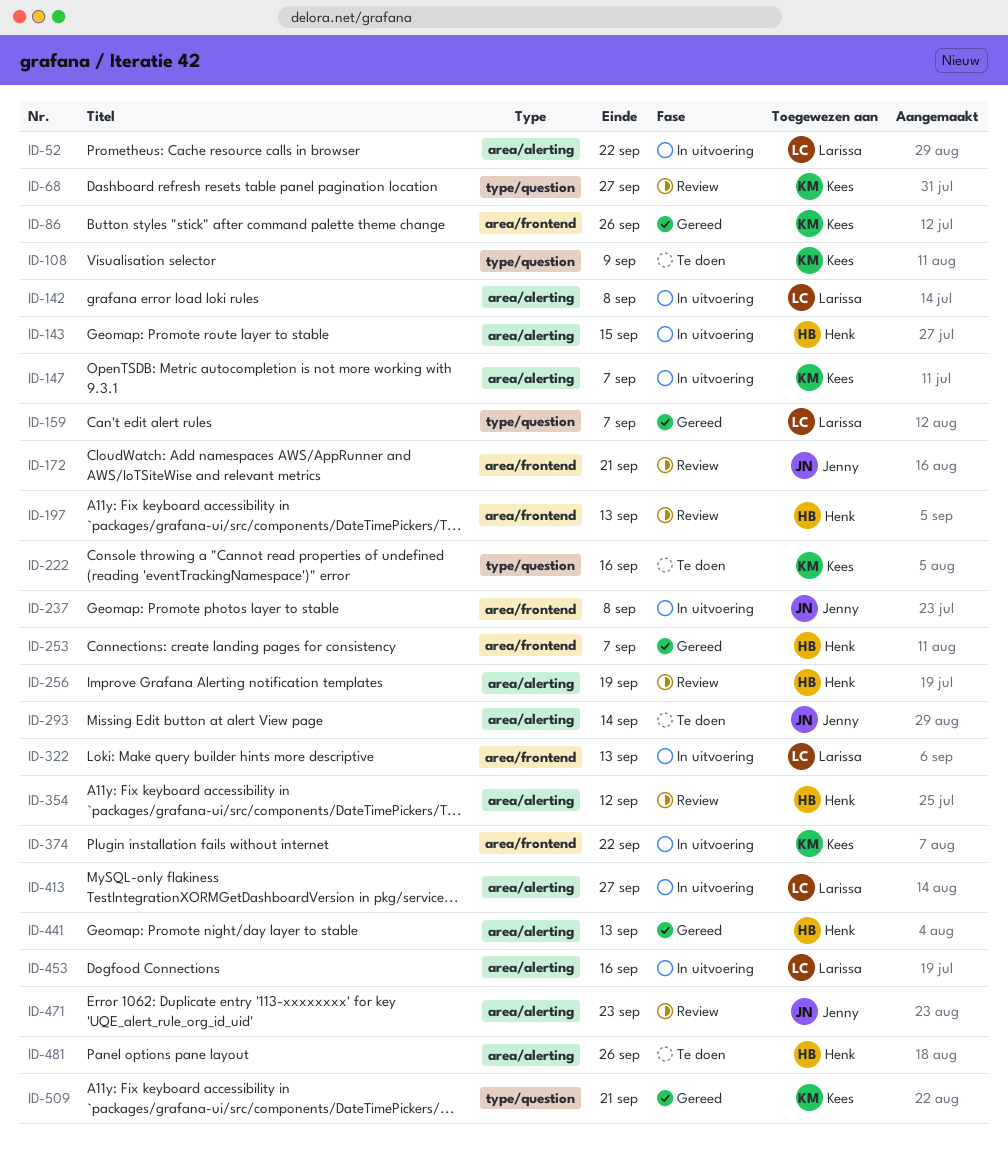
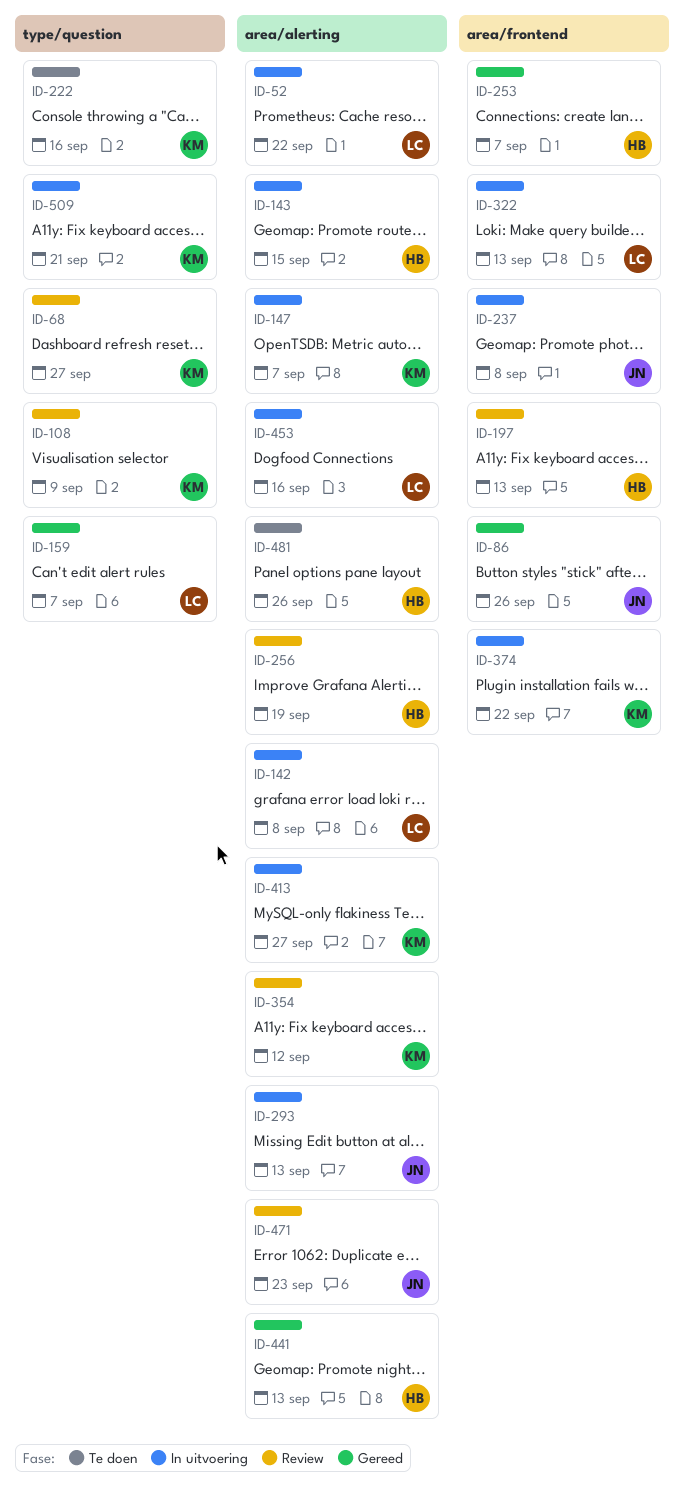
ID-86, owner: Kees -> Jenny
ID-108, status: Te doen -> Review
ID-172: present -> none
ID-293, status: Te doen -> In uitvoering
ID-293, due: Sep 14 -> Sep 13
ID-354, owner: Henk -> Kees
ID-413, owner: Larissa -> Kees
ID-509, status: Gereed -> In uitvoering

